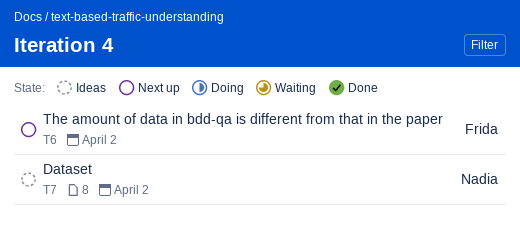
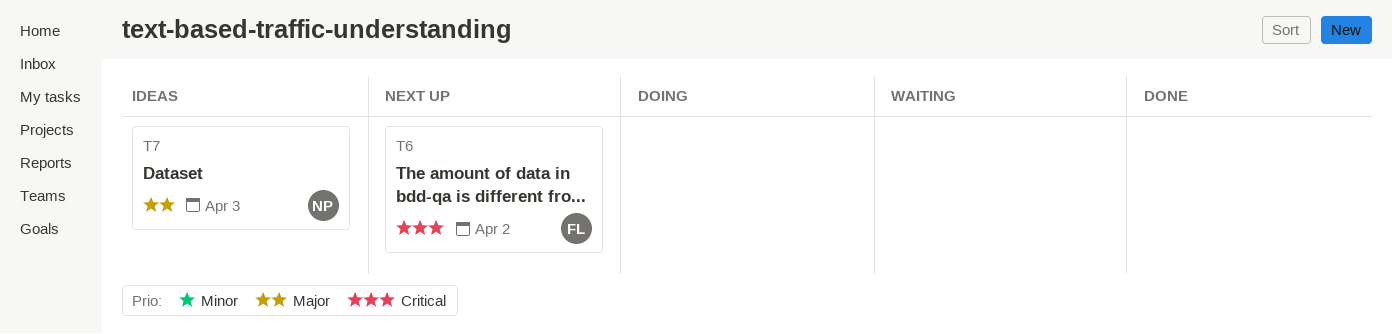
T7, due: Apr 2 -> Apr 3

